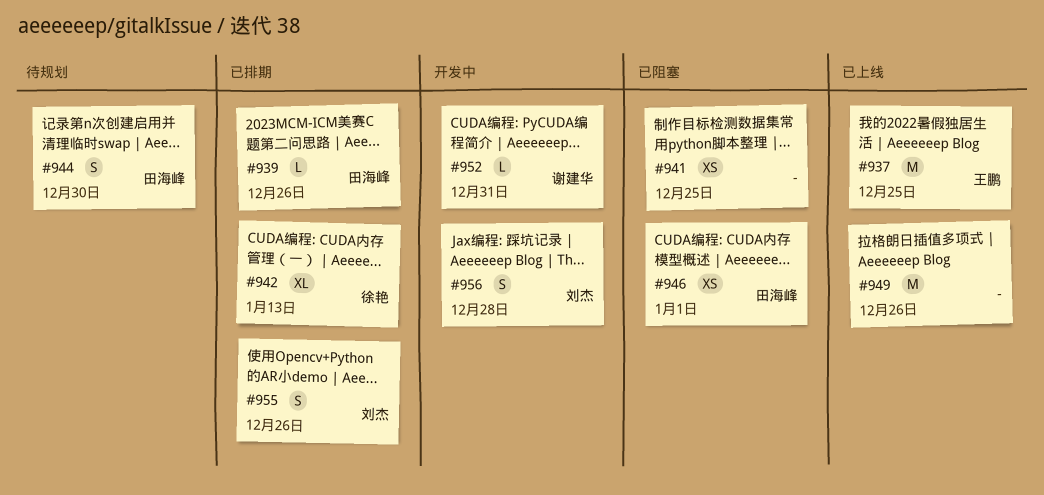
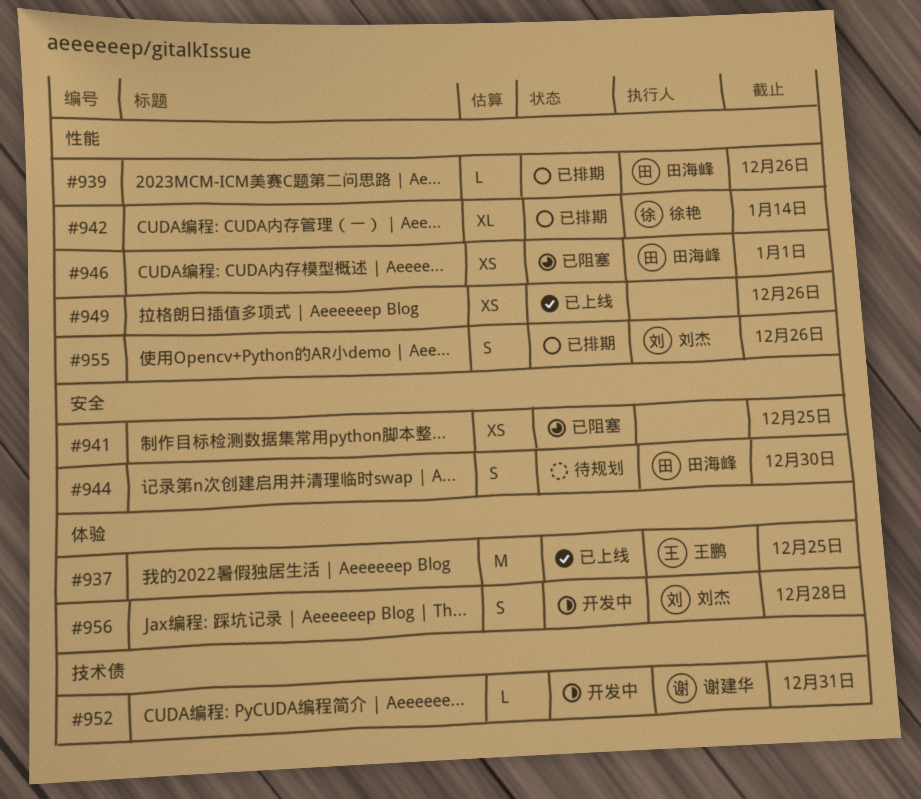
#942, due: Jan 13 -> Jan 14
#949, estimate: M -> XS

